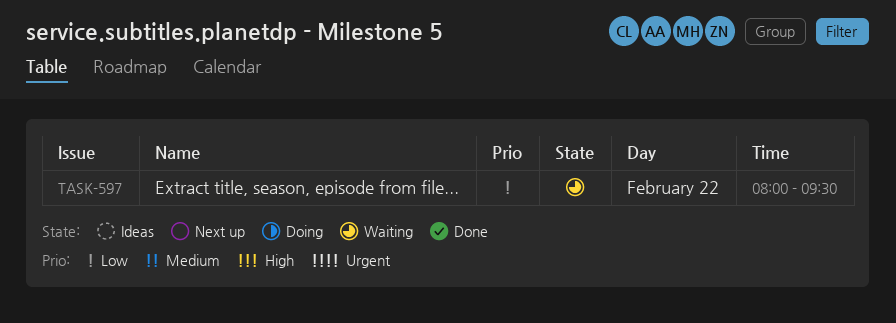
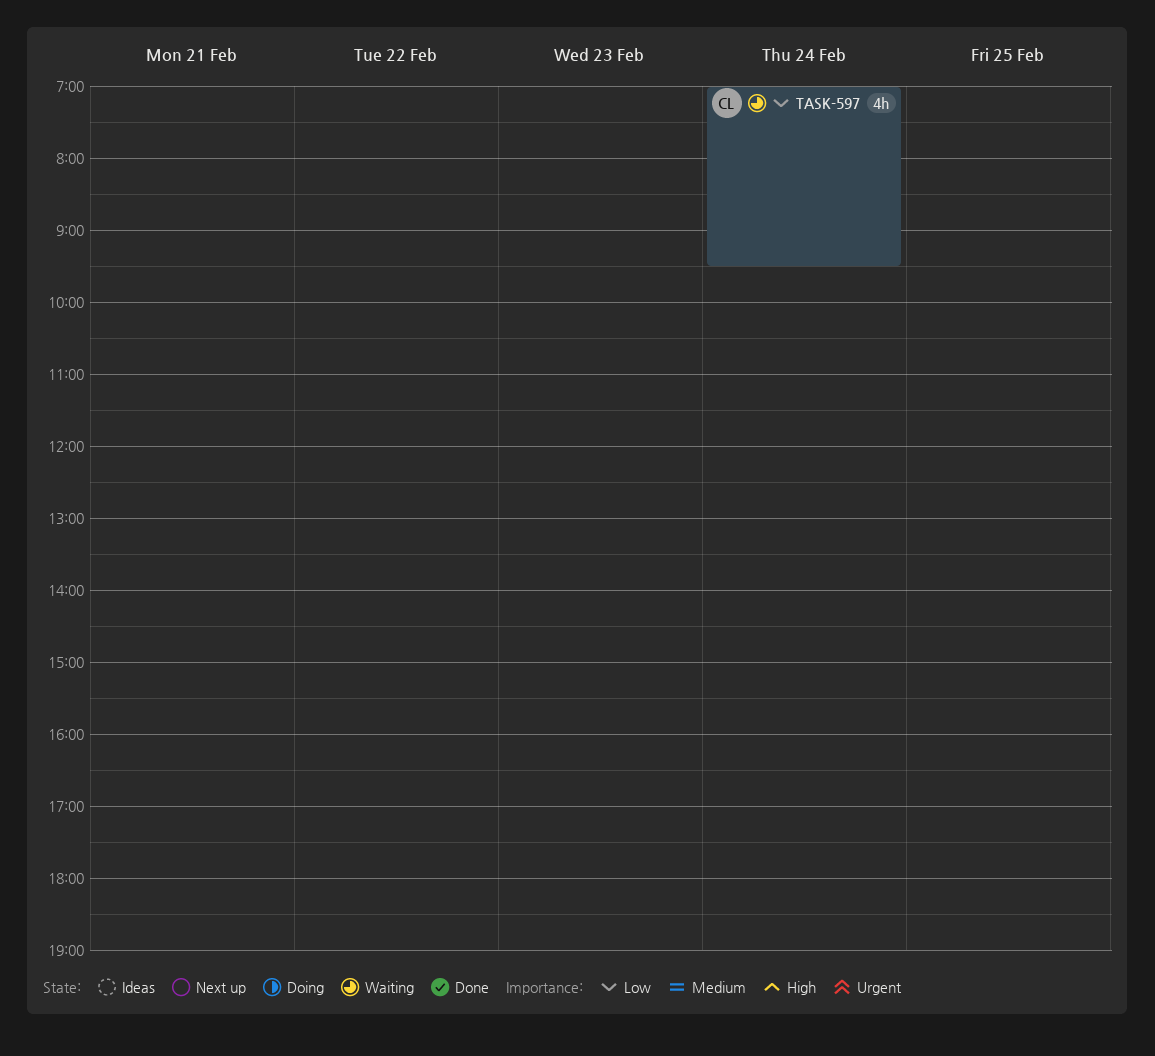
TASK-597, day: Feb 22 -> Feb 24
TASK-597, begins: 08:00 -> 07:00

